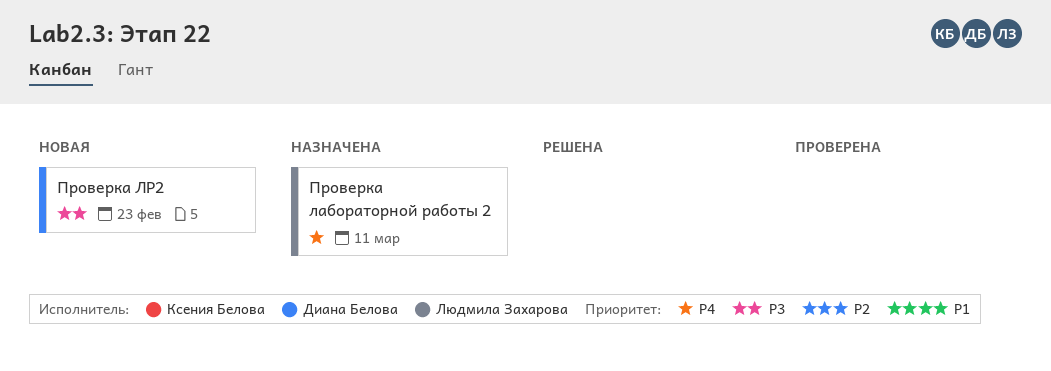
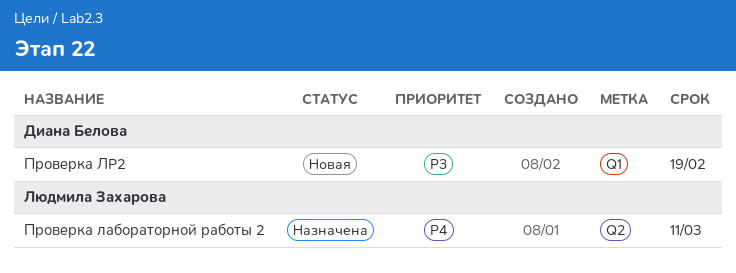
Проверка ЛР2, due: Feb 23 -> Feb 19

